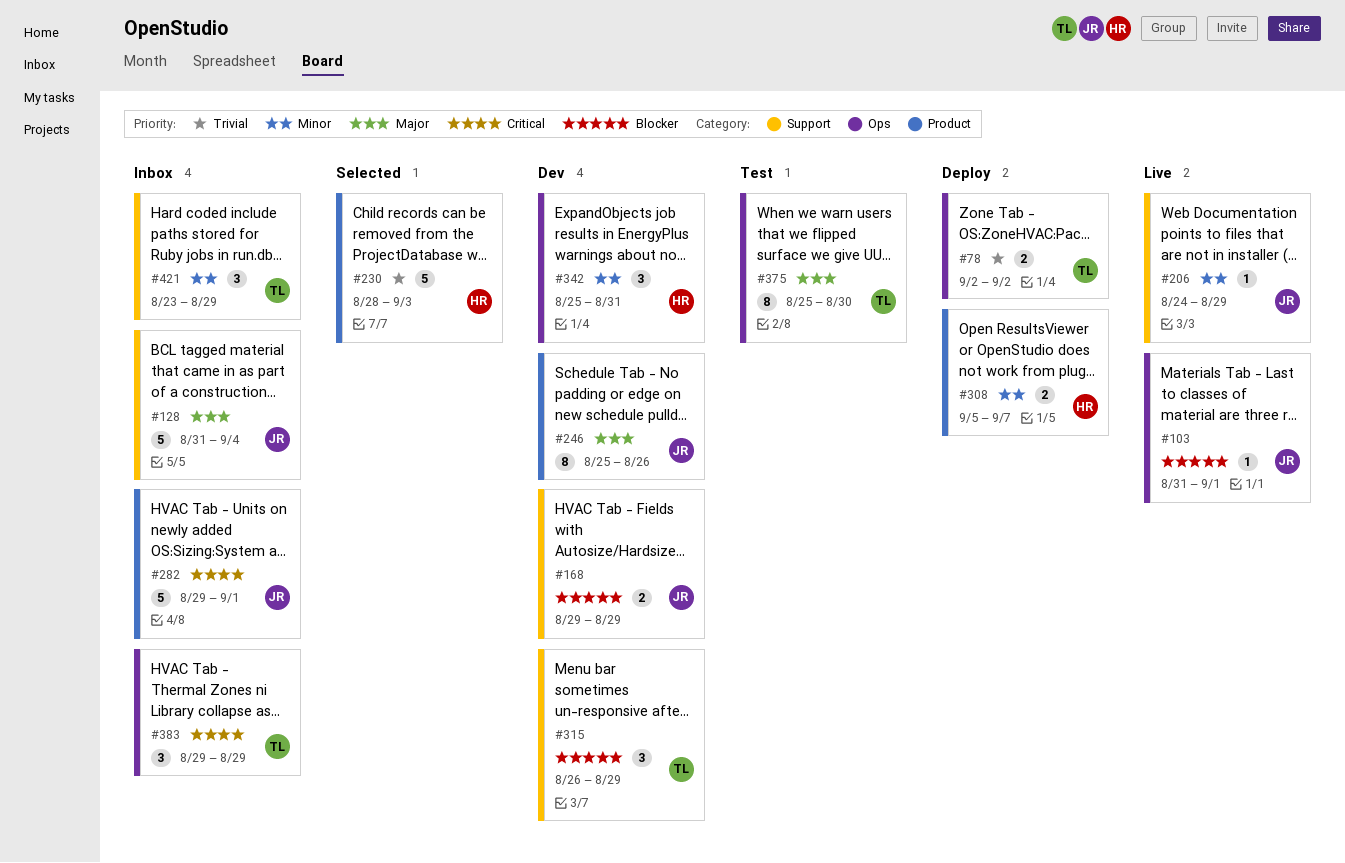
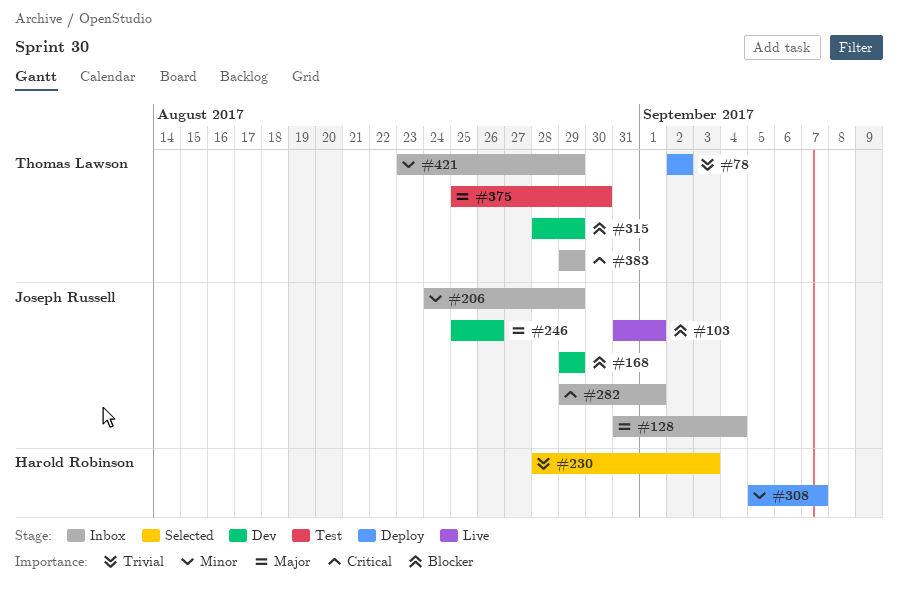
#206, status: Live -> Inbox
#315, start: Aug 26 -> Aug 28
#342: present -> none

